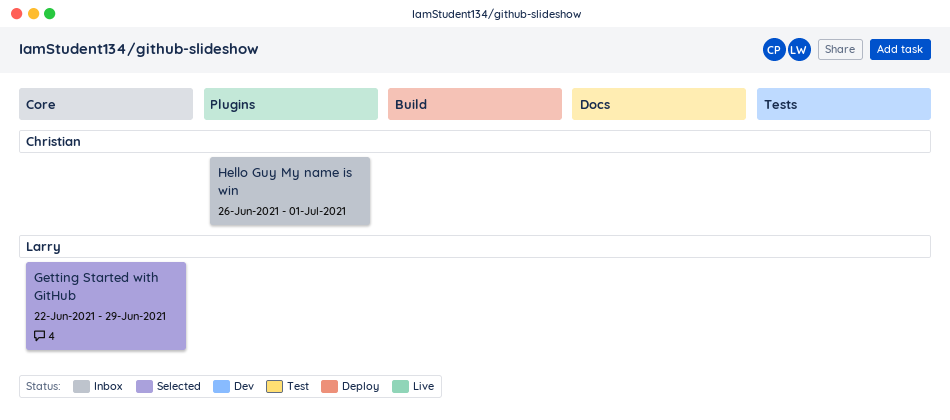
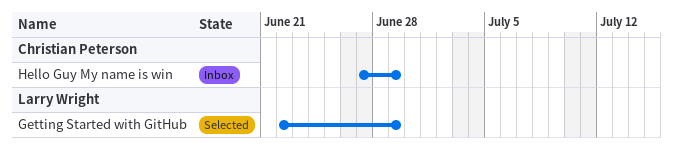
Hello Guy My name is win, start: Jun 26 -> Jun 27
Hello Guy My name is win, due: Jul 1 -> Jun 29

